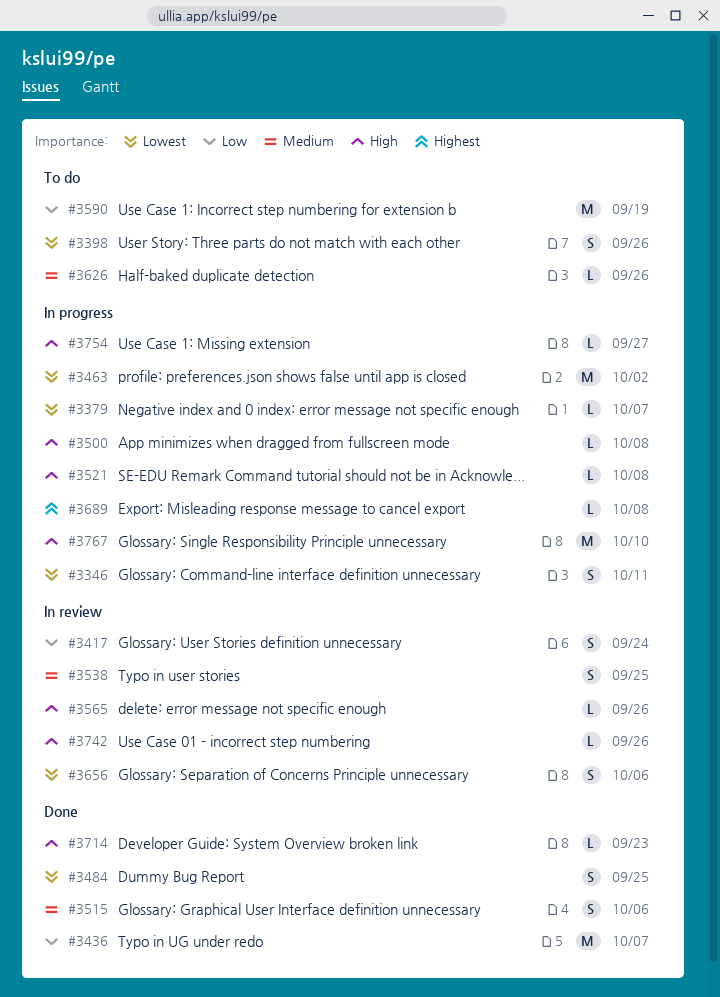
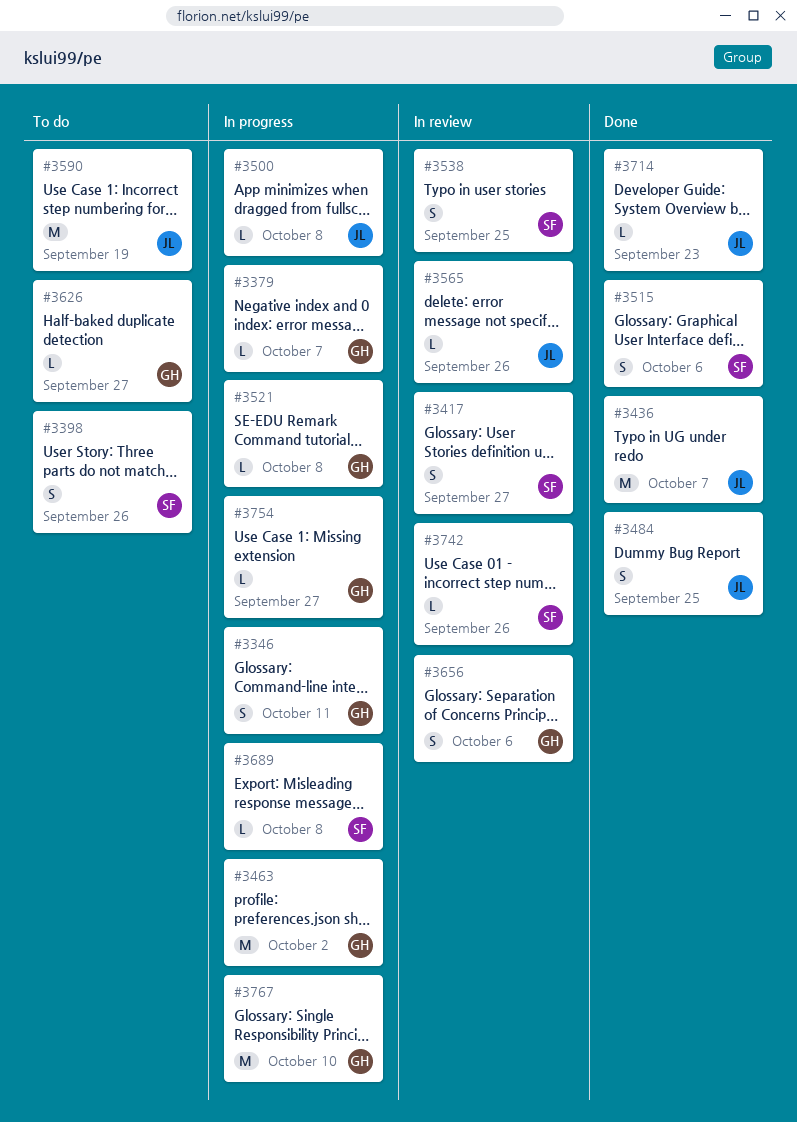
#3417, due: Sep 24 -> Sep 27
#3626, due: Sep 26 -> Sep 27

